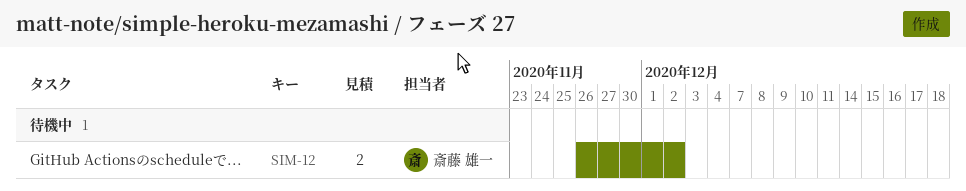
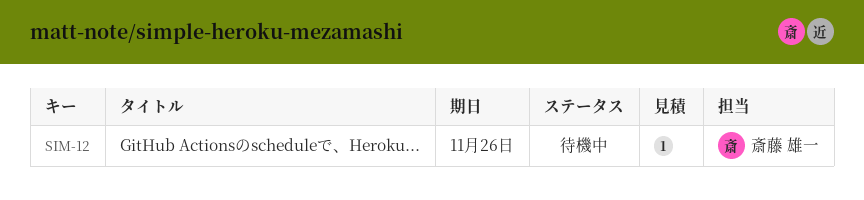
SIM-12, estimate: 2 -> 1
SIM-12, due: Dec 2 -> Nov 26

